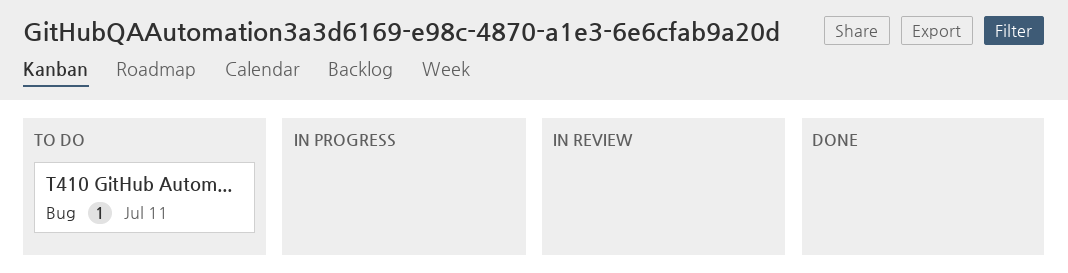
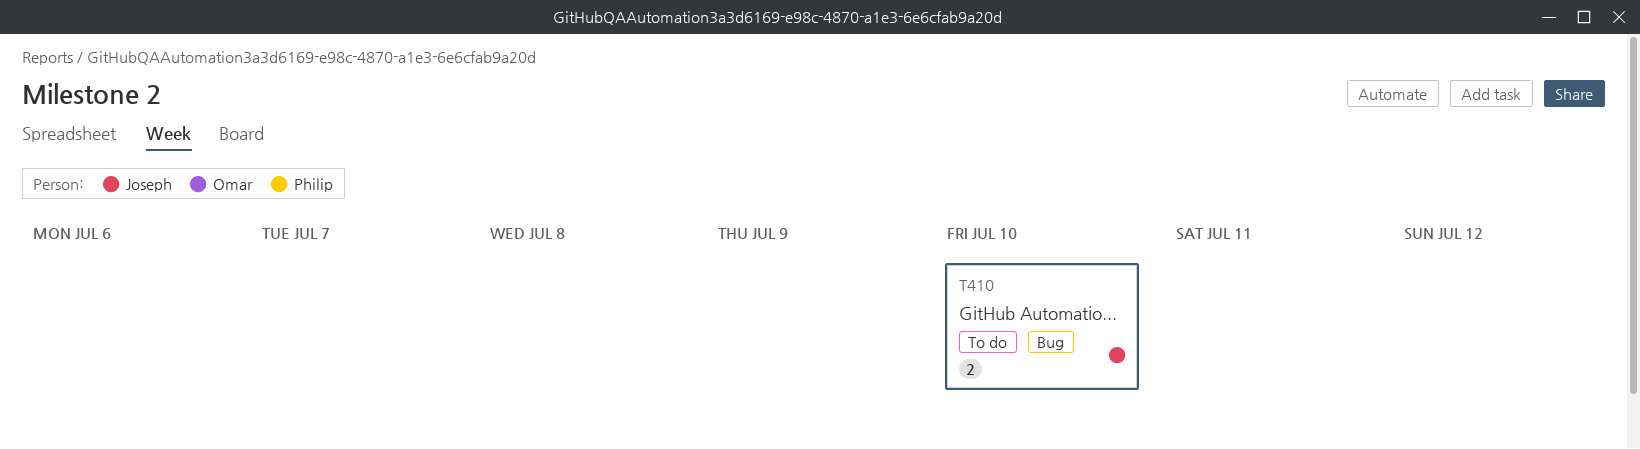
T410, estimate: 1 -> 2
T410, due: Jul 11 -> Jul 10

